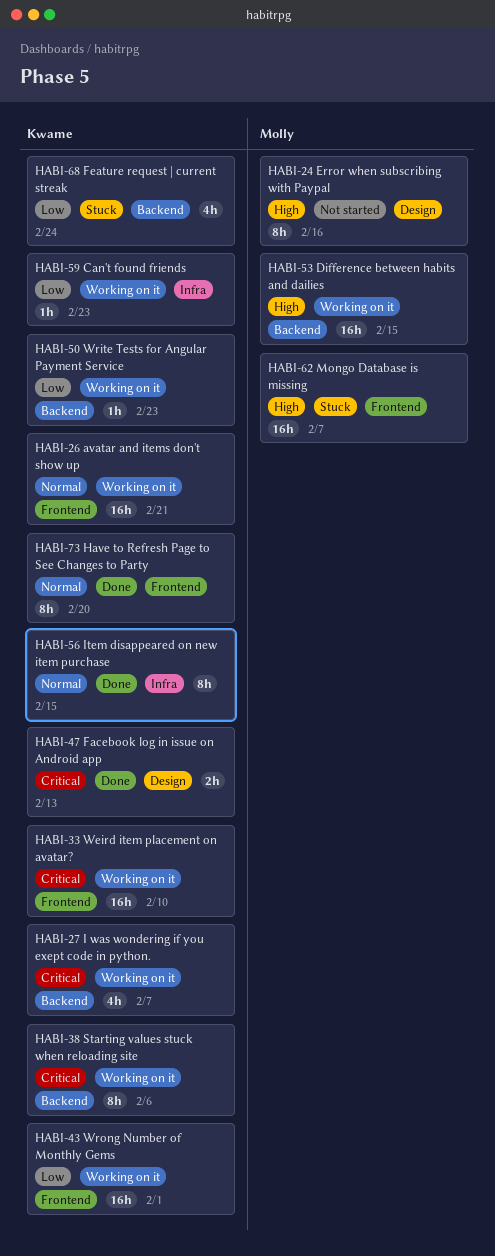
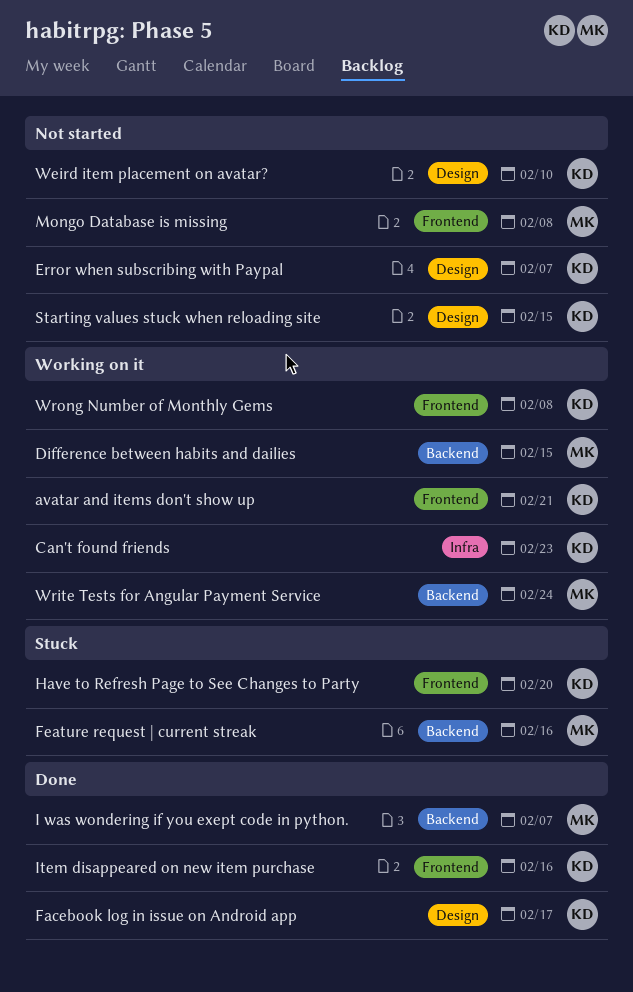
Error when subscribing with Paypal, owner: Molly -> Kwame
Error when subscribing with Paypal, due: Feb 16 -> Feb 7
Facebook log in issue on Android app, due: Feb 13 -> Feb 17
Feature request | current streak, owner: Kwame -> Molly
Feature request | current streak, due: Feb 24 -> Feb 16
Have to Refresh Page to See Changes to Party, status: Done -> Stuck
I was wondering if you exept code in python., status: Working on it -> Done
I was wondering if you exept code in python., owner: Kwame -> Molly
Item disappeared on new item purchase, label: Infra -> Frontend
Item disappeared on new item purchase, due: Feb 15 -> Feb 16
Mongo Database is missing, status: Stuck -> Not started
Mongo Database is missing, due: Feb 7 -> Feb 8
Starting values stuck when reloading site, status: Working on it -> Not started
Starting values stuck when reloading site, label: Backend -> Design
Starting values stuck when reloading site, due: Feb 6 -> Feb 15
Weird item placement on avatar?, status: Working on it -> Not started
Weird item placement on avatar?, label: Frontend -> Design
Write Tests for Angular Payment Service, owner: Kwame -> Molly
Write Tests for Angular Payment Service, due: Feb 23 -> Feb 24
Wrong Number of Monthly Gems, due: Feb 1 -> Feb 8

